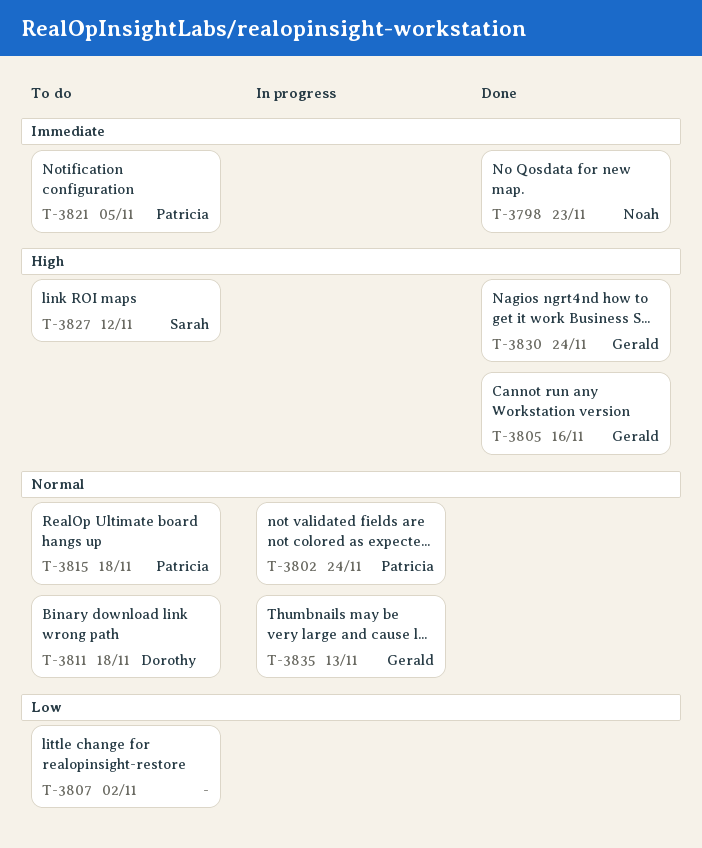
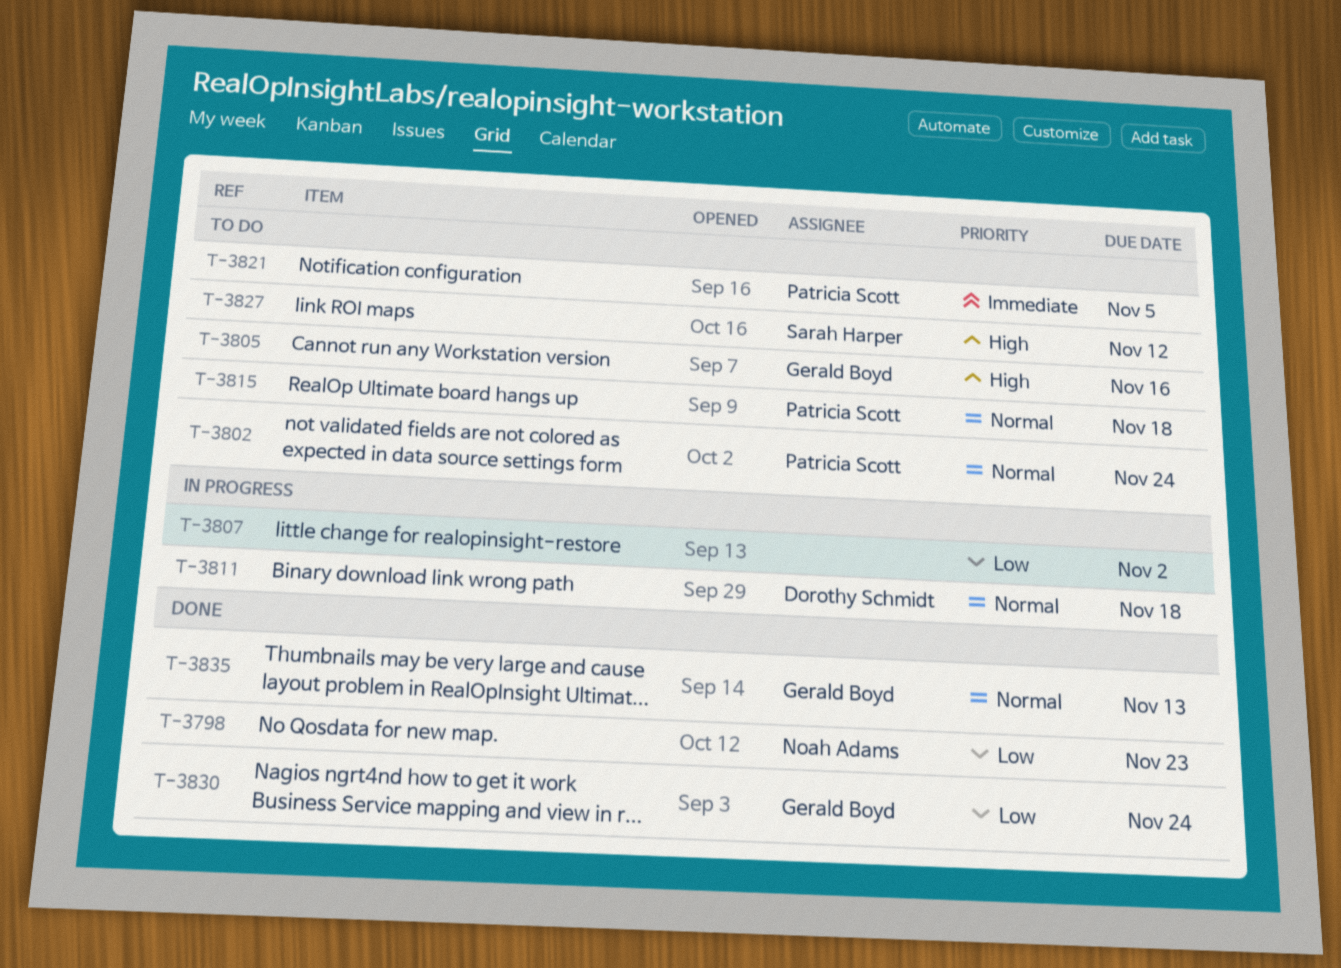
T-3798, priority: Immediate -> Low
T-3802, status: In progress -> To do
T-3805, status: Done -> To do
T-3807, status: To do -> In progress
T-3811, status: To do -> In progress
T-3830, priority: High -> Low
T-3835, status: In progress -> Done

